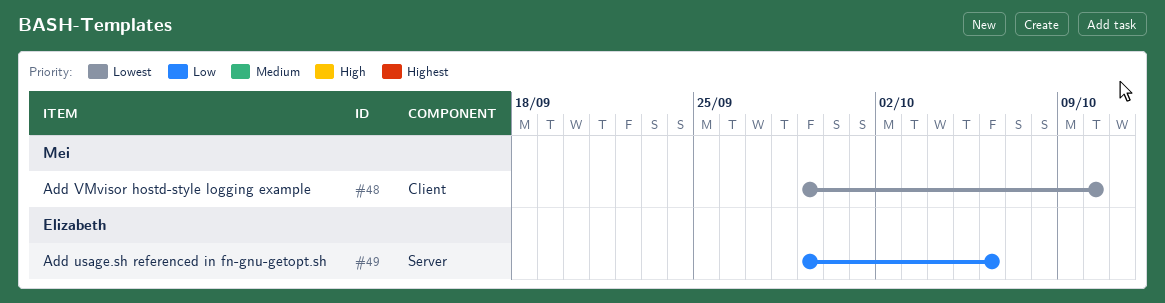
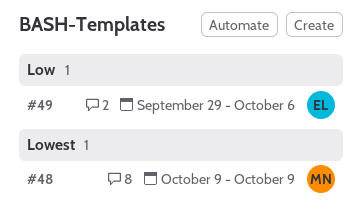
#48, start: Sep 29 -> Oct 9
#48, due: Oct 10 -> Oct 9

